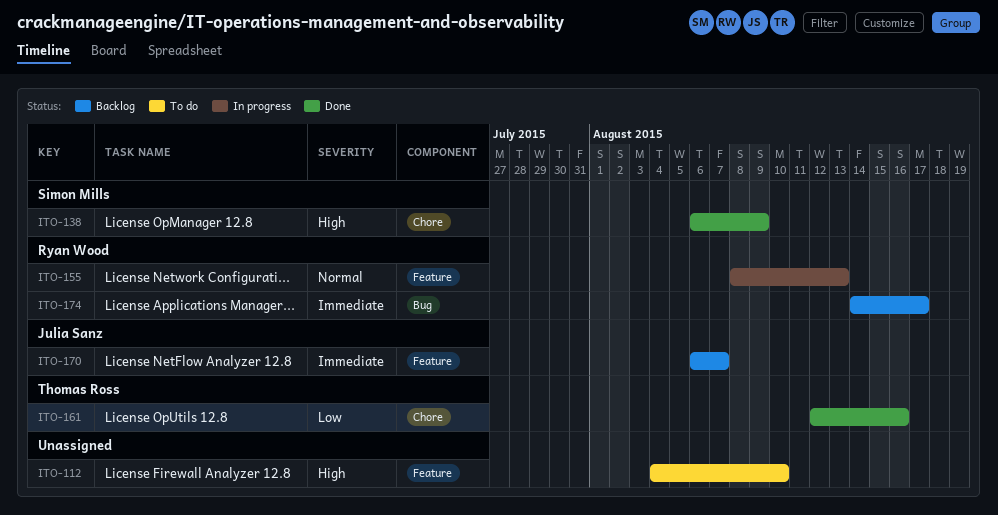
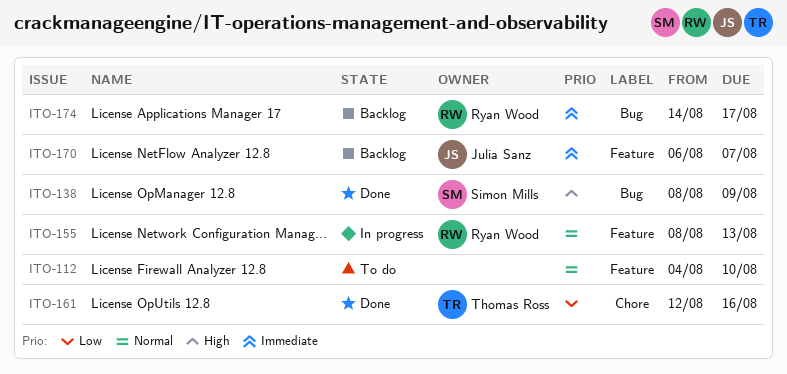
ITO-112, priority: High -> Normal
ITO-138, label: Chore -> Bug
ITO-138, start: Aug 6 -> Aug 8

